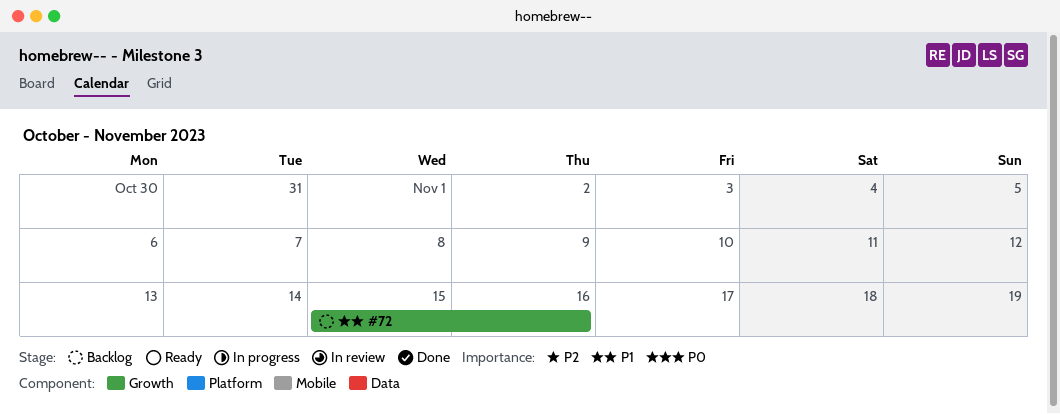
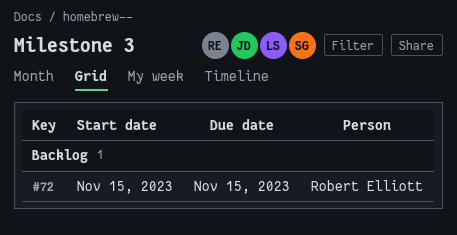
#72, due: Nov 16 -> Nov 15

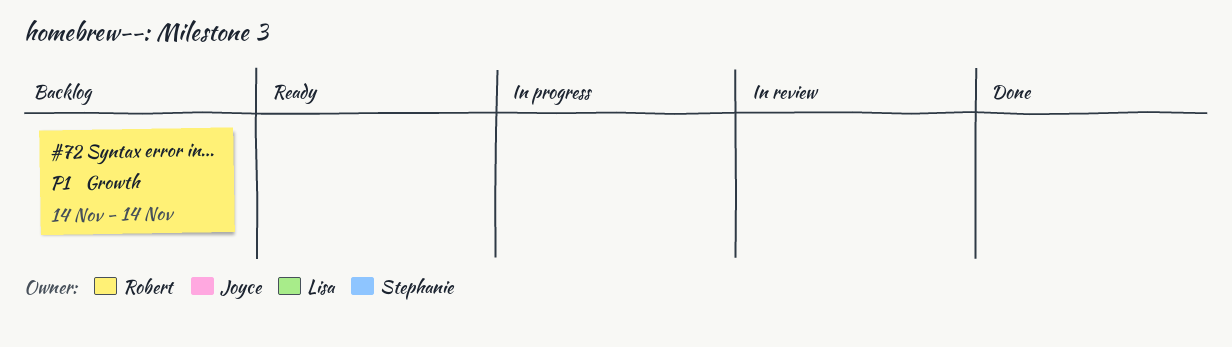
#72, start: Nov 15 -> Nov 14
#72, due: Nov 15 -> Nov 14

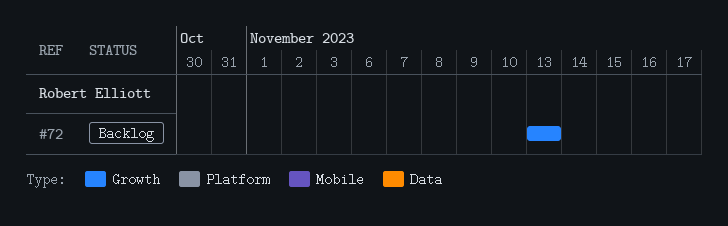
#72, start: Nov 14 -> Nov 13
#72, due: Nov 14 -> Nov 13

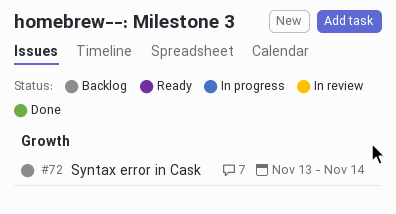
#72, due: Nov 13 -> Nov 14

